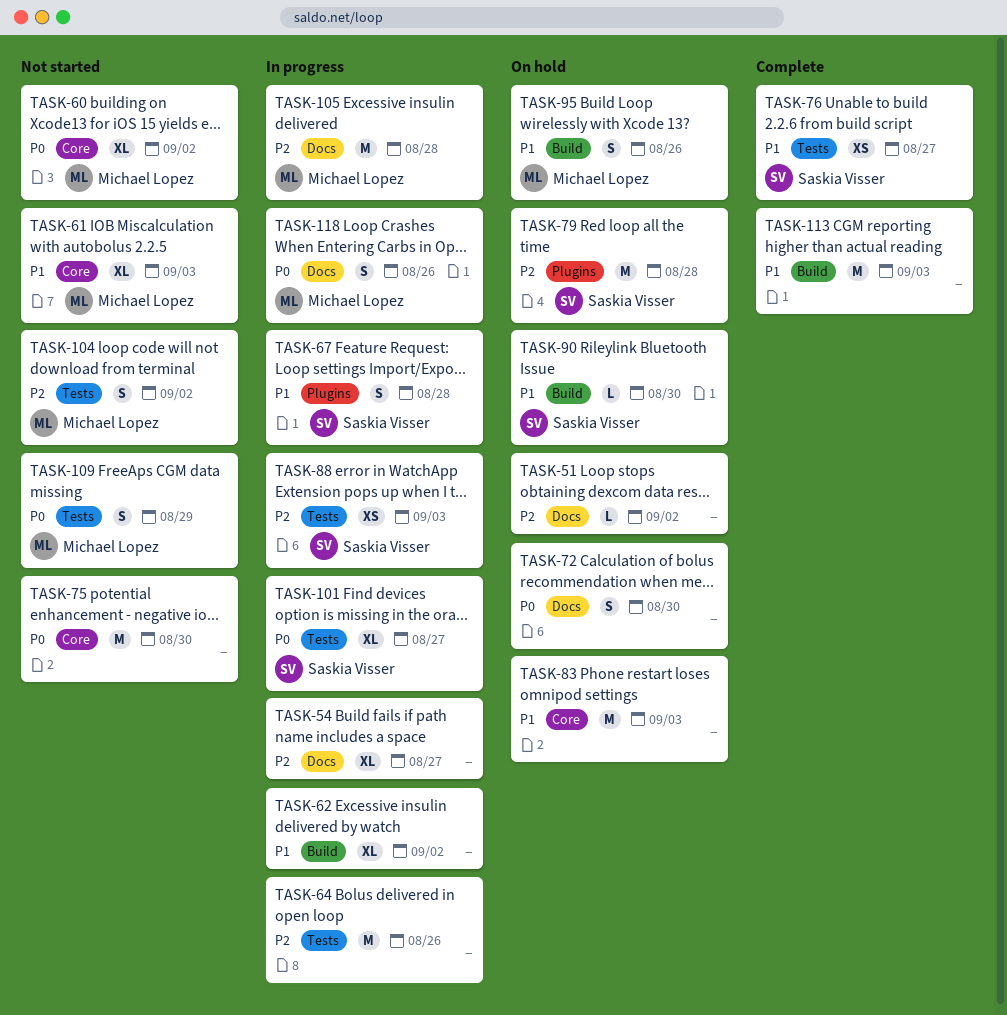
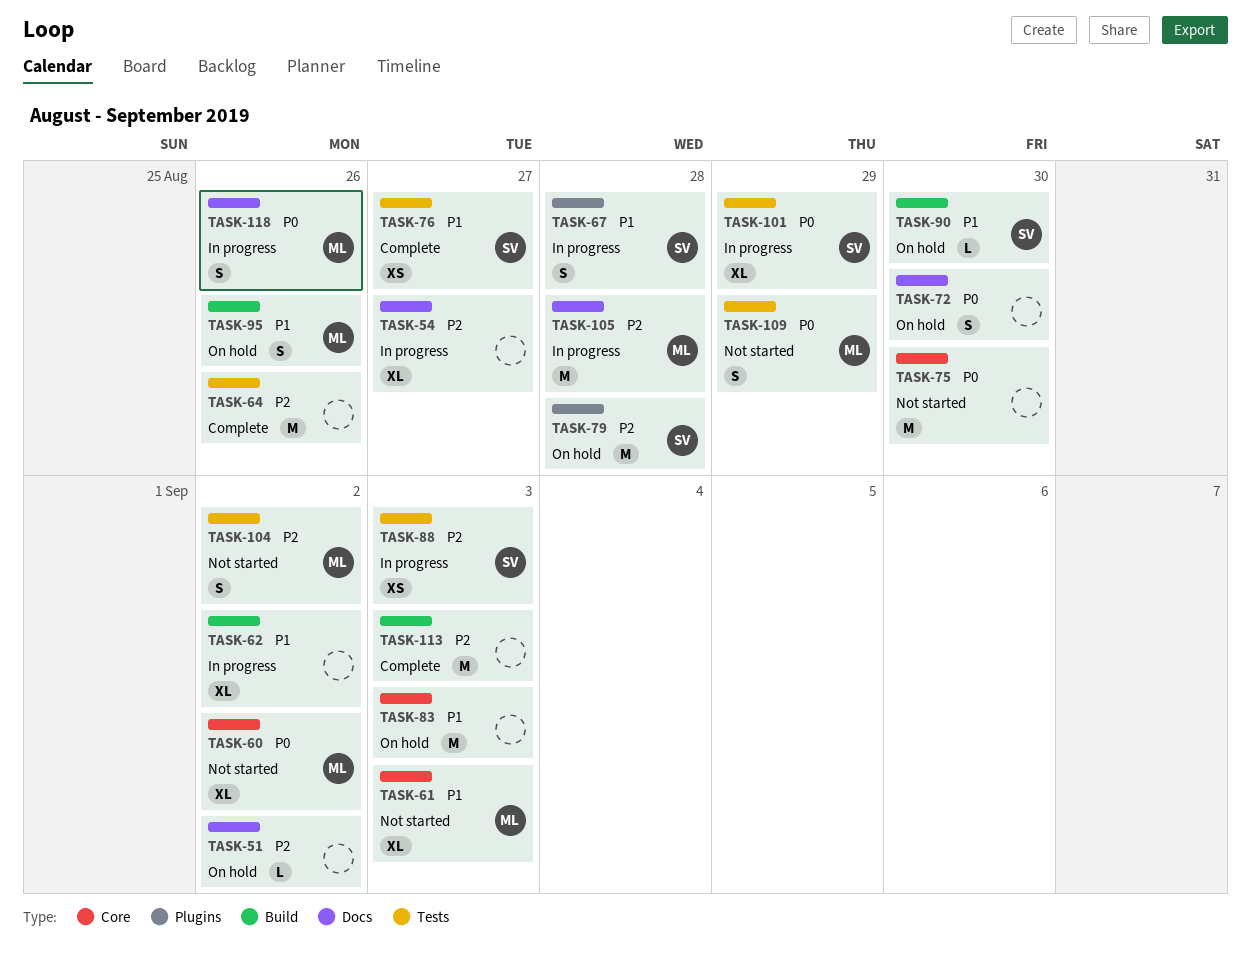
TASK-64, status: In progress -> Complete
TASK-101, due: Aug 27 -> Aug 29
TASK-113, priority: P1 -> P2

